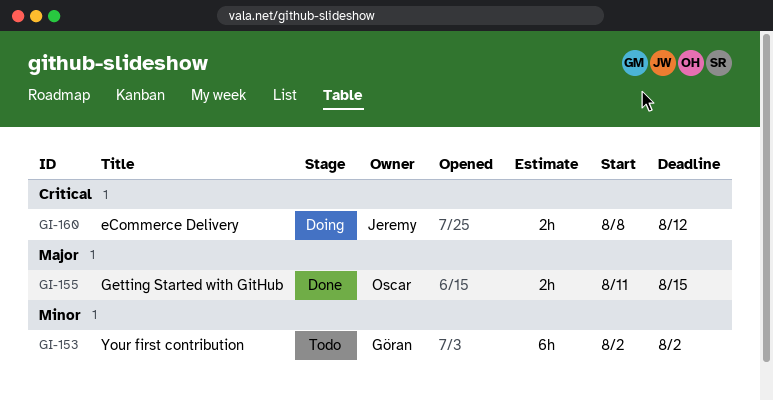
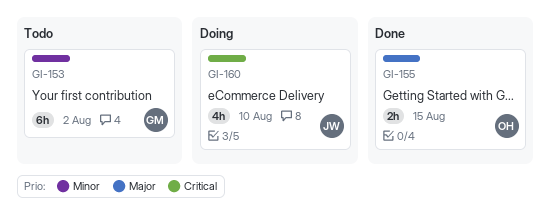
GI-160, estimate: 2h -> 4h
GI-160, due: Aug 12 -> Aug 10

